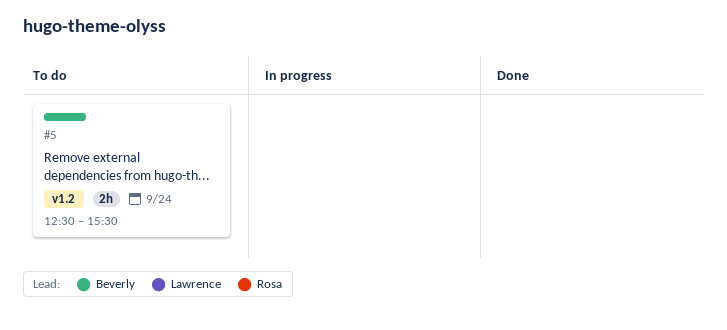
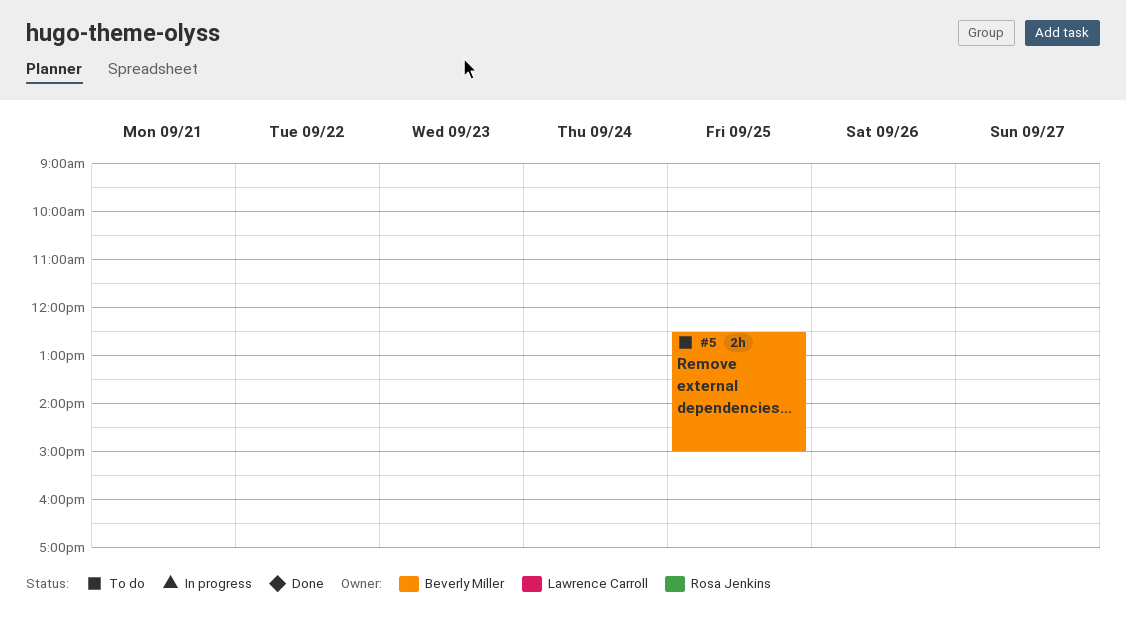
#5, day: Sep 24 -> Sep 25
#5, ends: 15:30 -> 15:00

